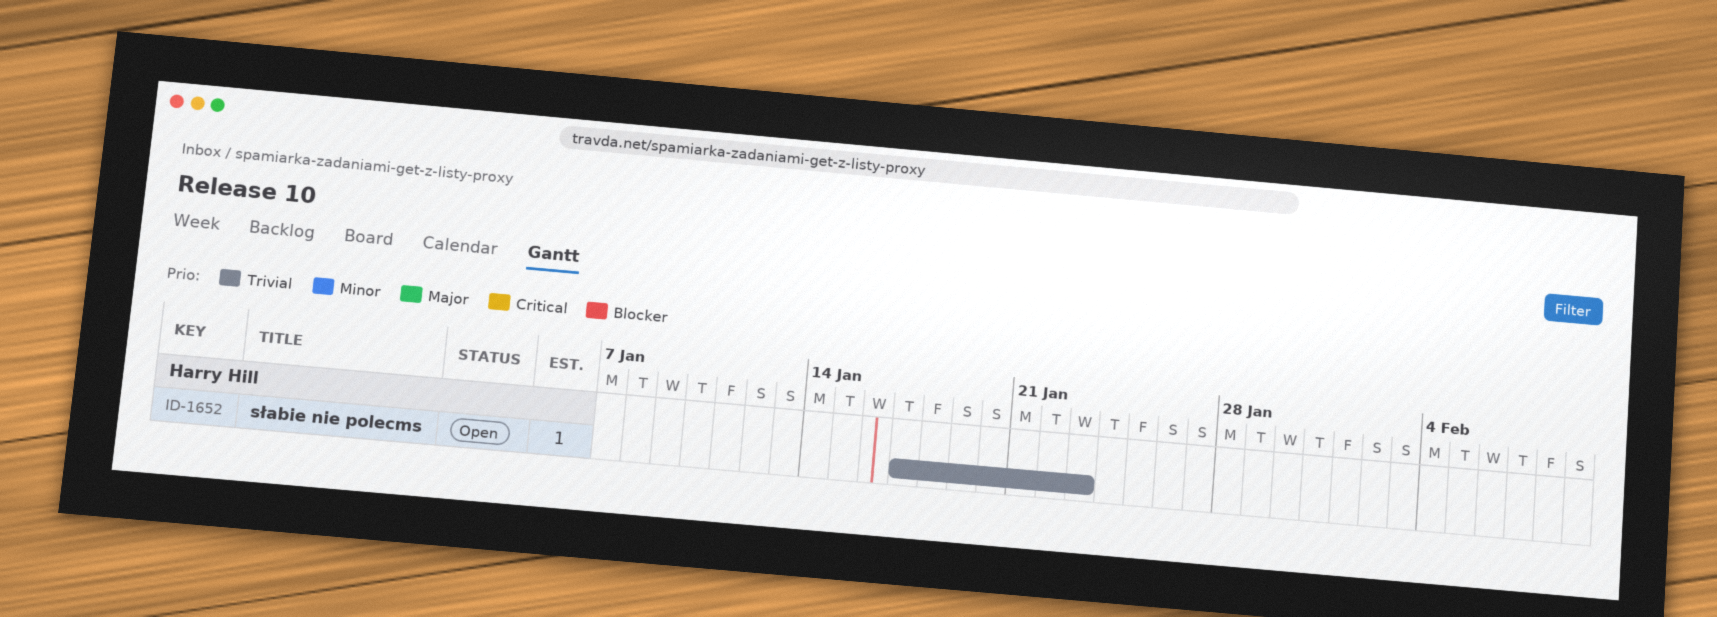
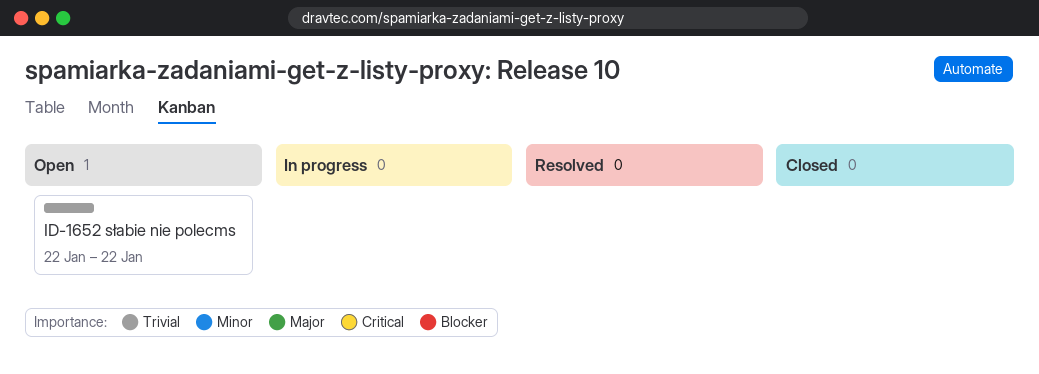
ID-1652, start: Jan 17 -> Jan 22
ID-1652, due: Jan 23 -> Jan 22

